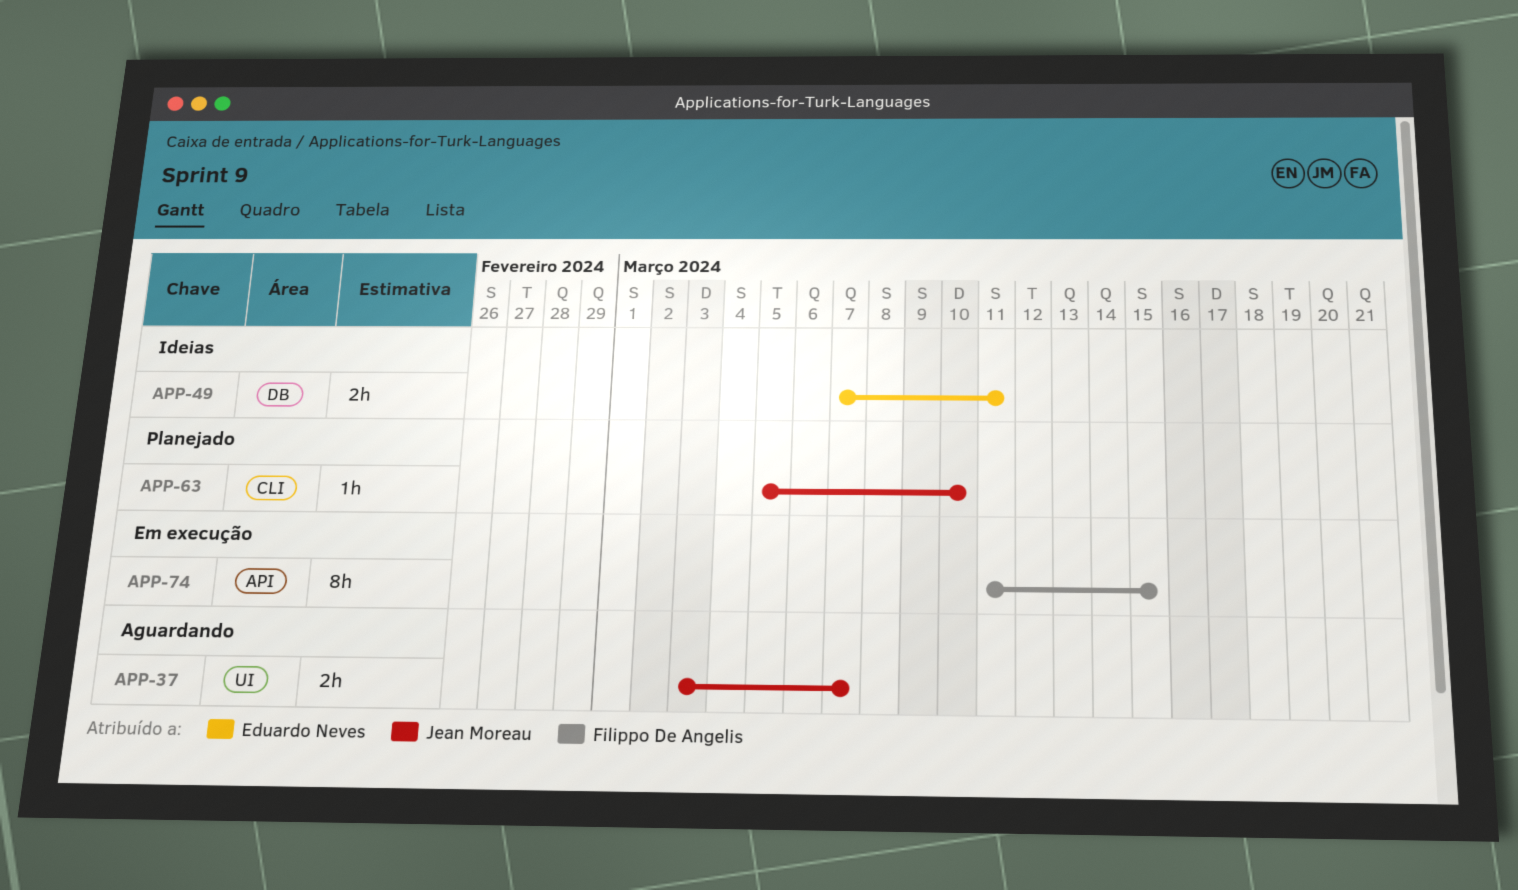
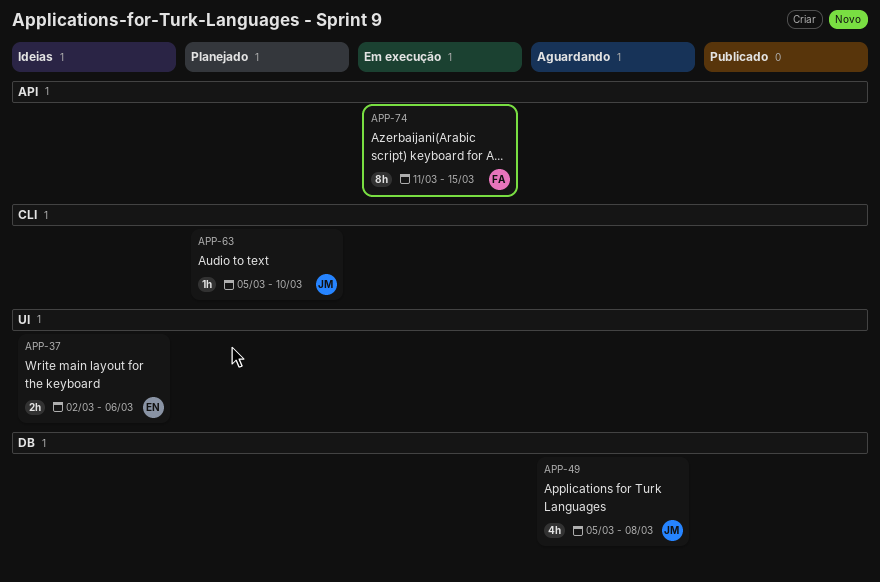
APP-37, status: Aguardando -> Ideias
APP-37, owner: Jean Moreau -> Eduardo Neves
APP-37, start: Mar 3 -> Mar 2
APP-37, due: Mar 7 -> Mar 6
APP-49, status: Ideias -> Aguardando
APP-49, owner: Eduardo Neves -> Jean Moreau
APP-49, estimate: 2h -> 4h
APP-49, start: Mar 7 -> Mar 5
APP-49, due: Mar 11 -> Mar 8

